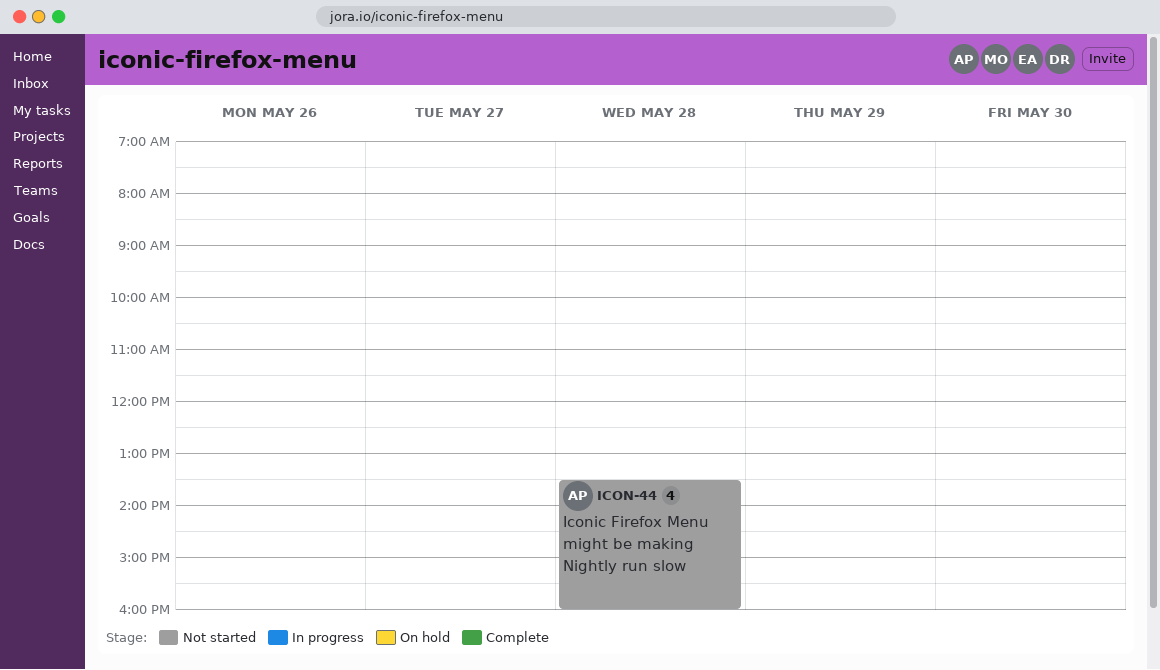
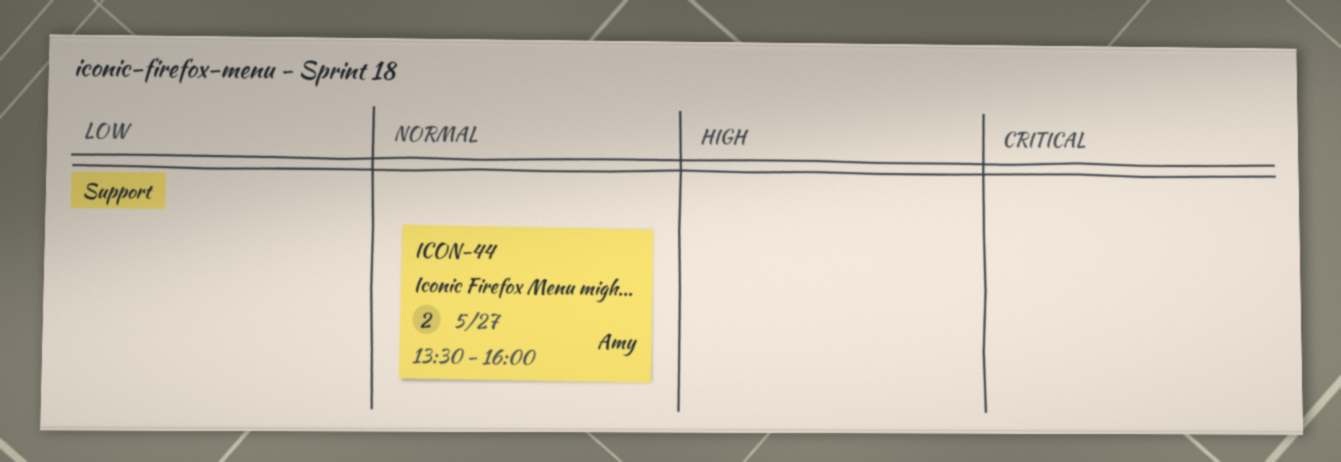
ICON-44, estimate: 4 -> 2
ICON-44, day: May 28 -> May 27

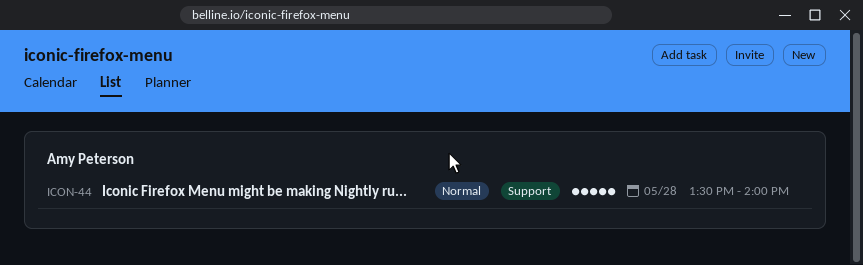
ICON-44, estimate: 2 -> 5
ICON-44, day: May 27 -> May 28
ICON-44, ends: 16:00 -> 14:00

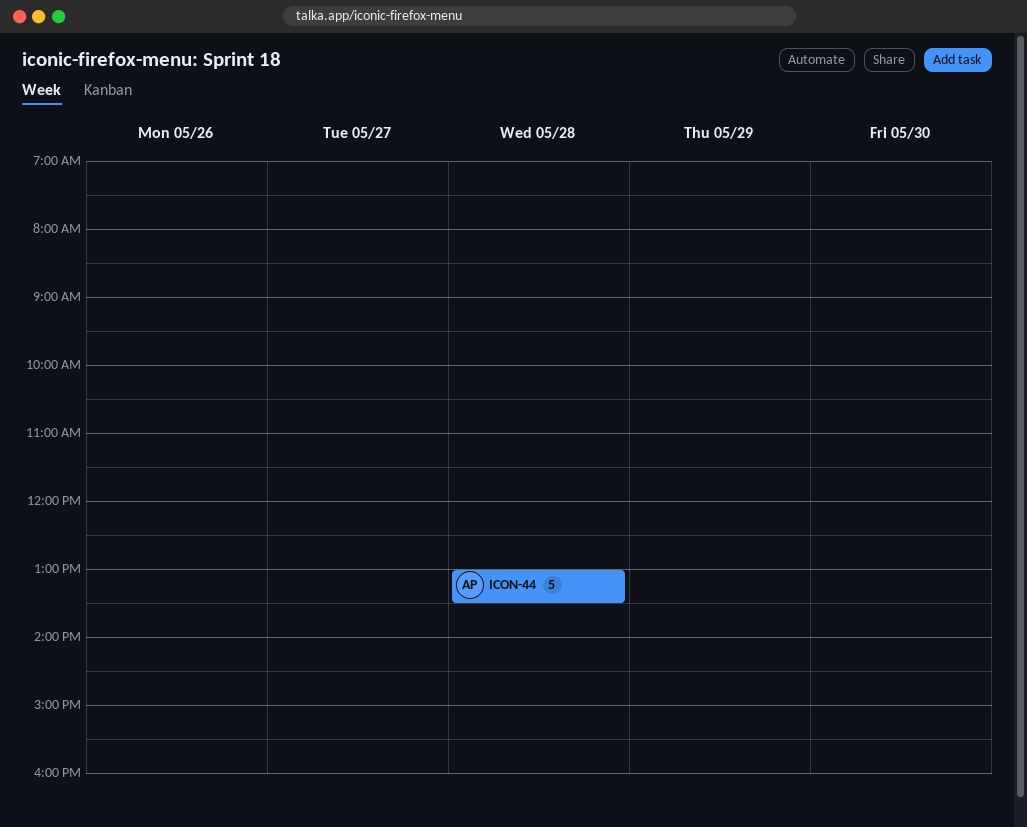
ICON-44, begins: 13:30 -> 13:00
ICON-44, ends: 14:00 -> 13:30

